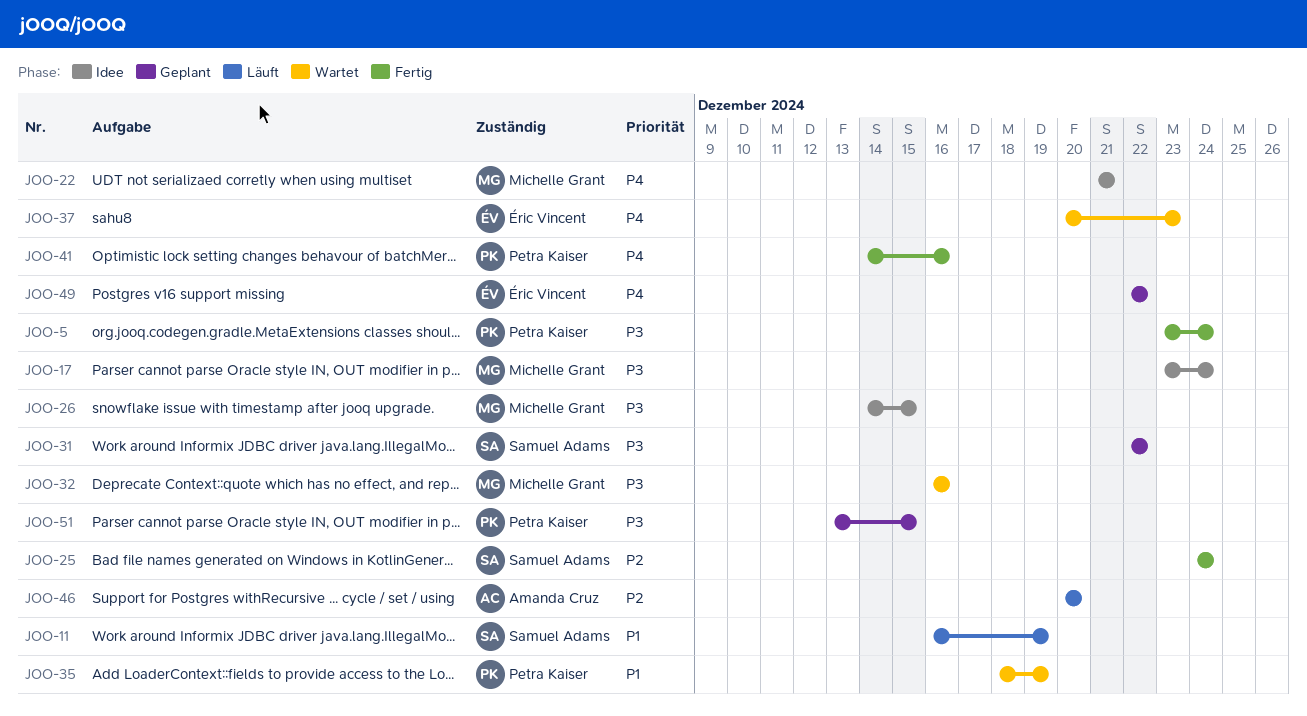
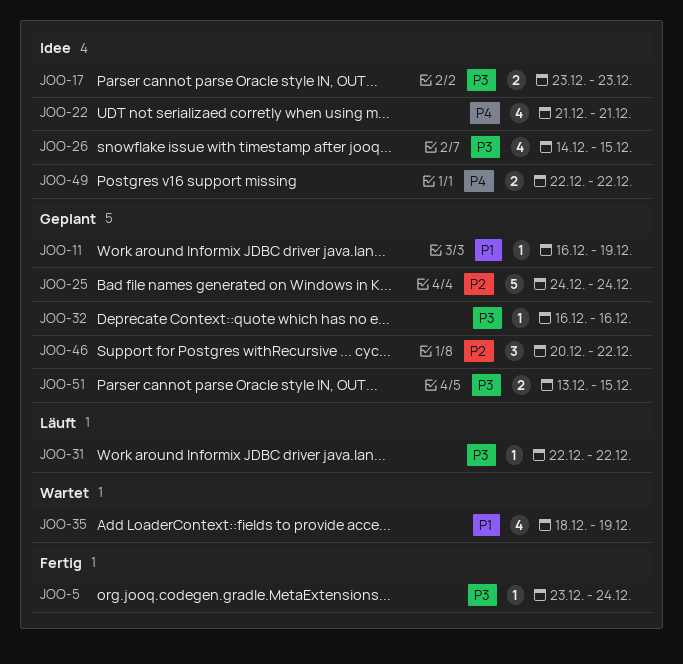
JOO-11, status: Läuft -> Geplant
JOO-17, due: Dec 24 -> Dec 23
JOO-25, status: Fertig -> Geplant
JOO-31, status: Geplant -> Läuft
JOO-32, status: Wartet -> Geplant
JOO-37: present -> none
JOO-41: present -> none
JOO-46, status: Läuft -> Geplant
JOO-46, due: Dec 20 -> Dec 22
JOO-49, status: Geplant -> Idee

